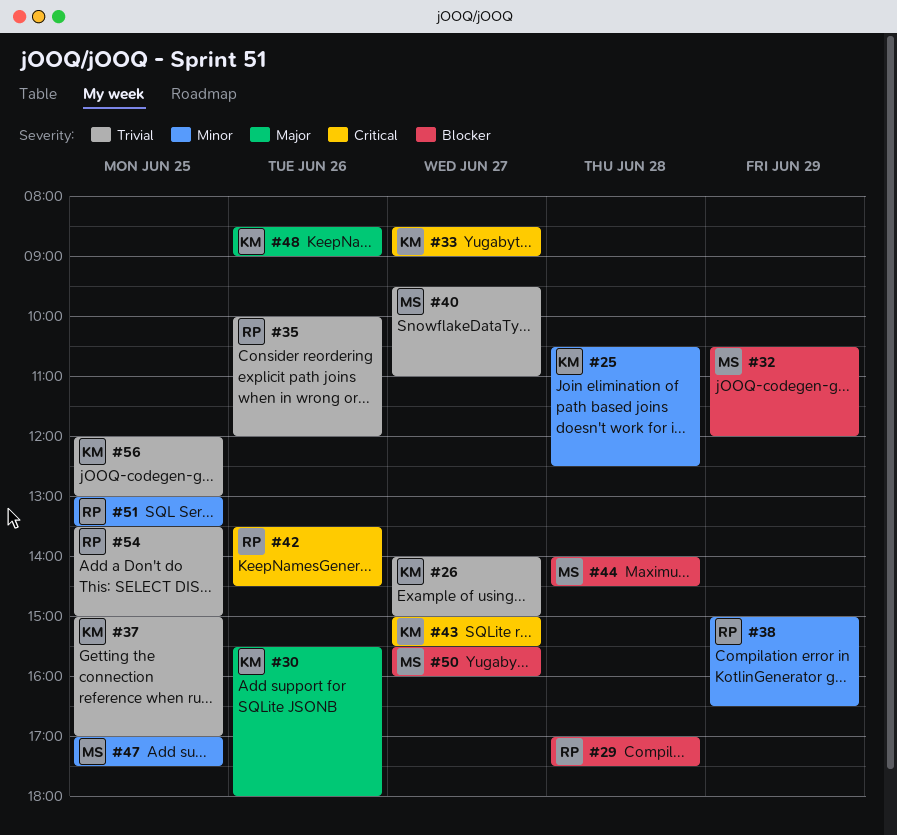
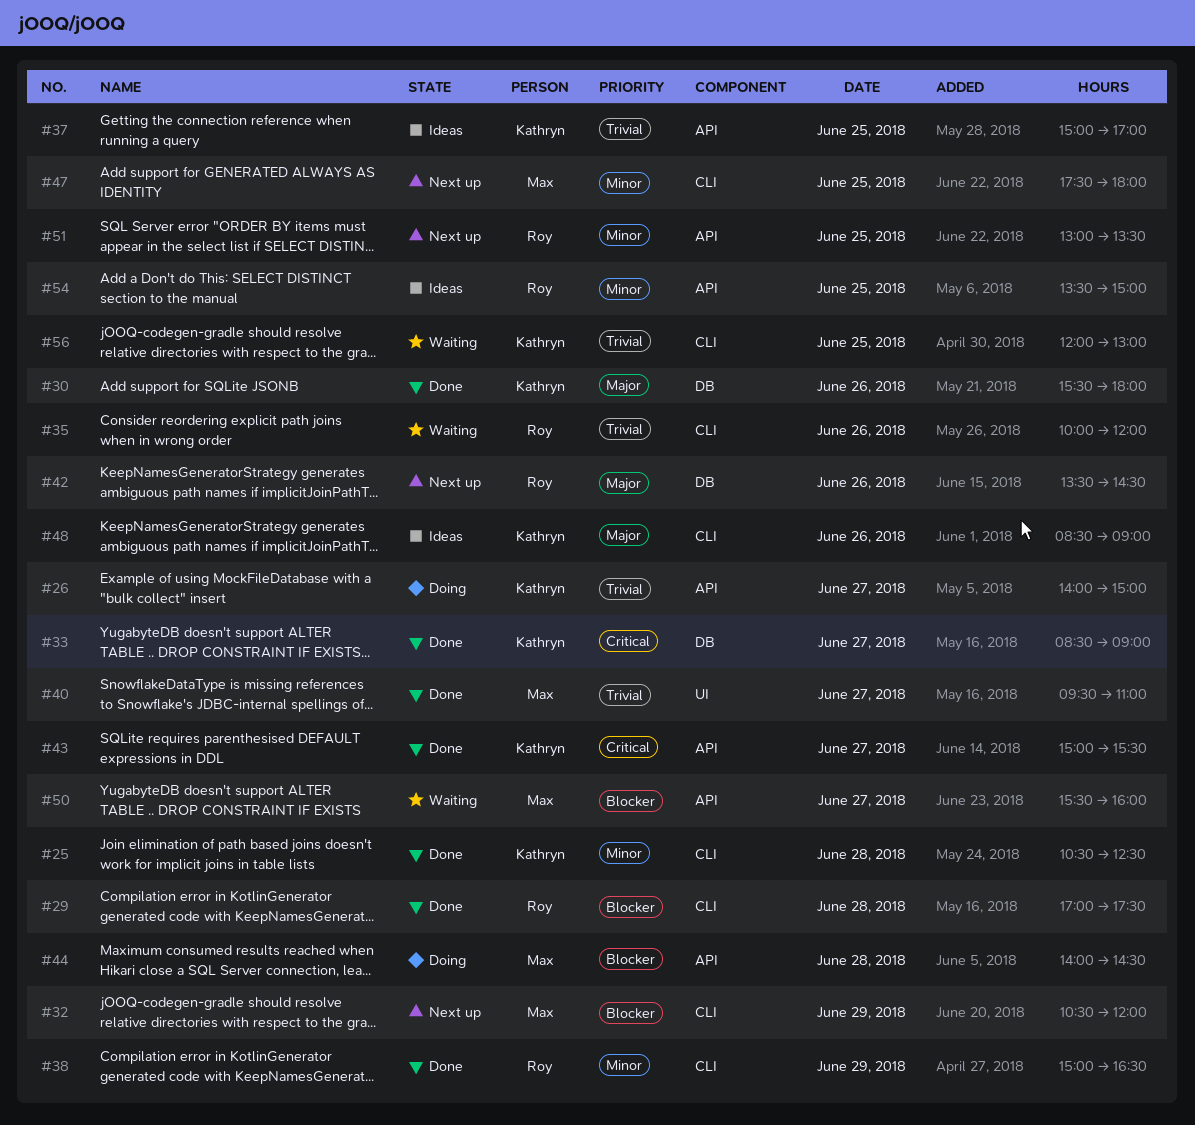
#42, priority: Critical -> Major
#47, begins: 17:00 -> 17:30
#47, ends: 17:30 -> 18:00
#54, priority: Trivial -> Minor

